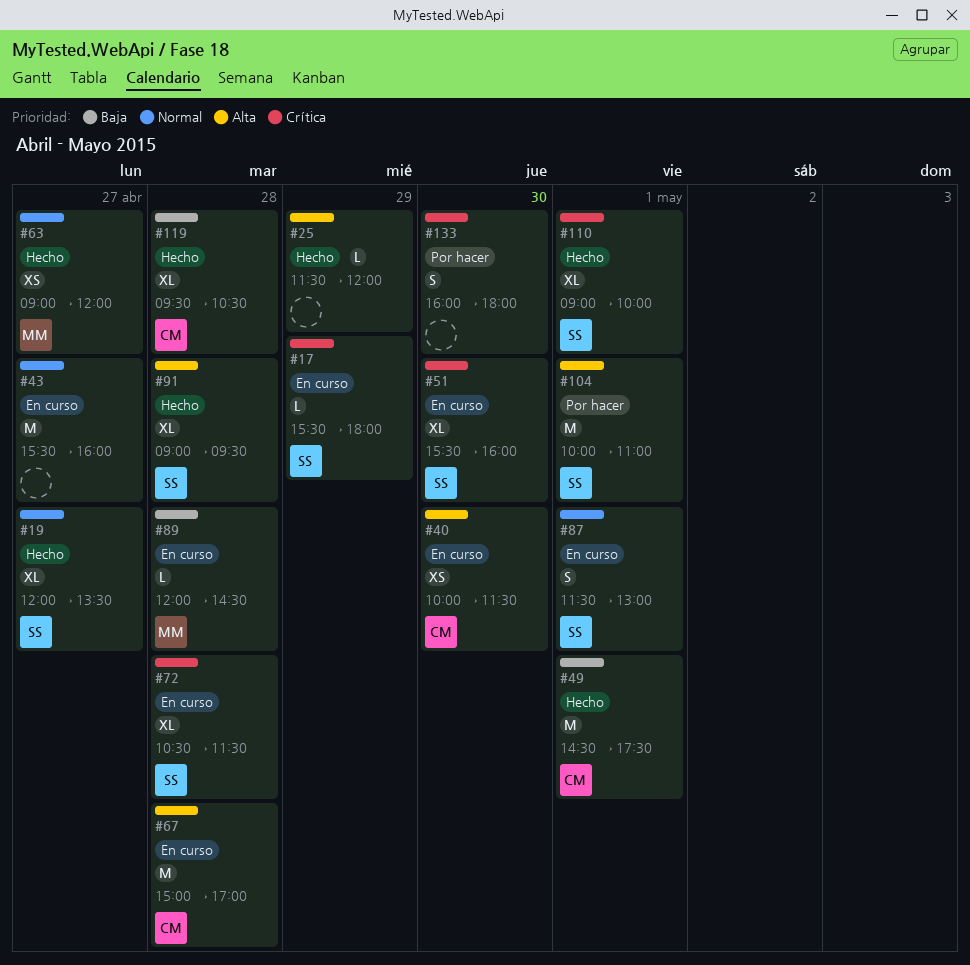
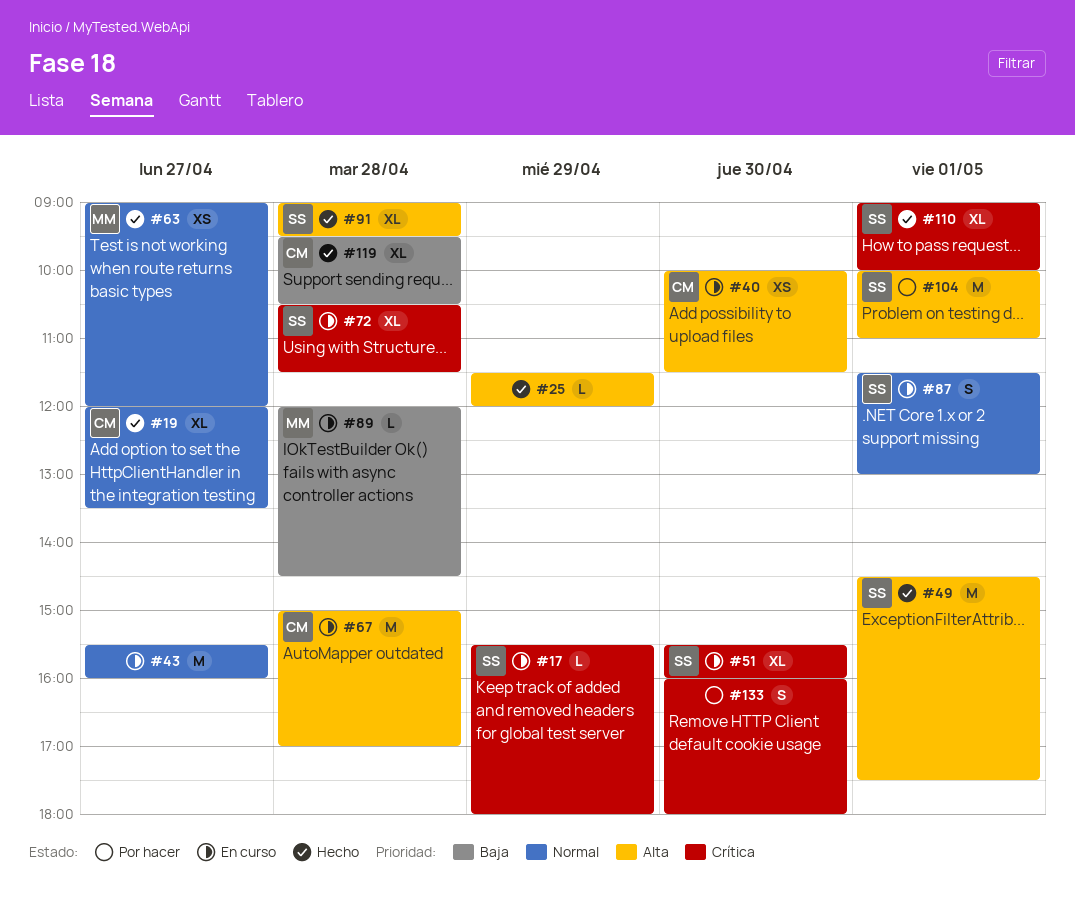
#19, owner: SS -> CM
#49, owner: CM -> SS
#49, priority: Baja -> Alta

